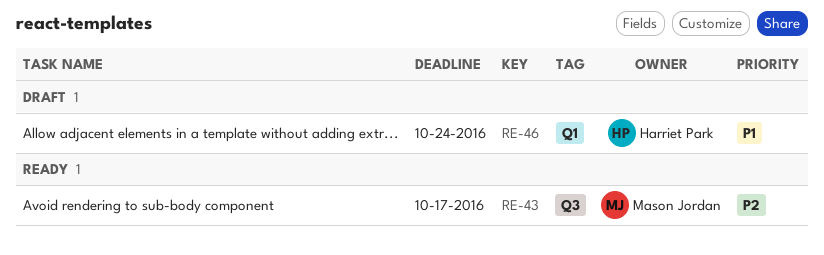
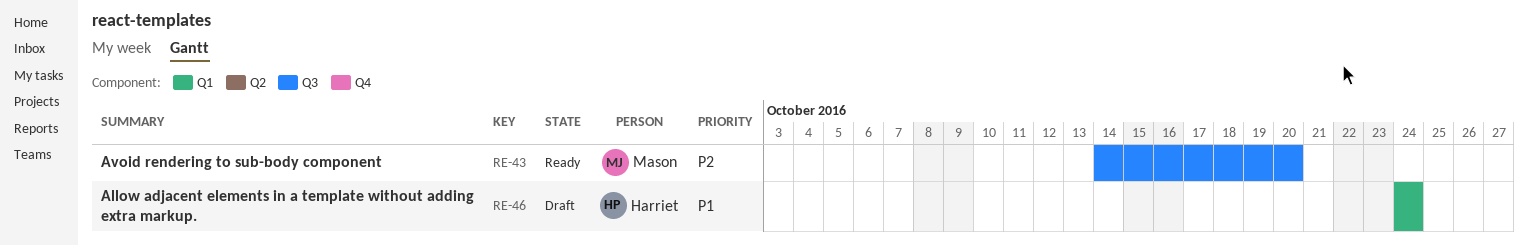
RE-43, due: Oct 17 -> Oct 20

